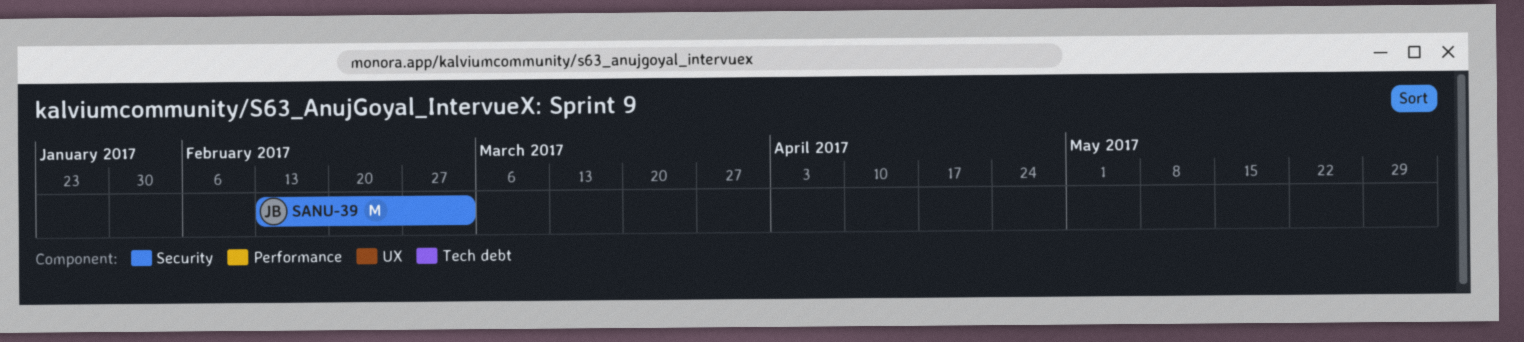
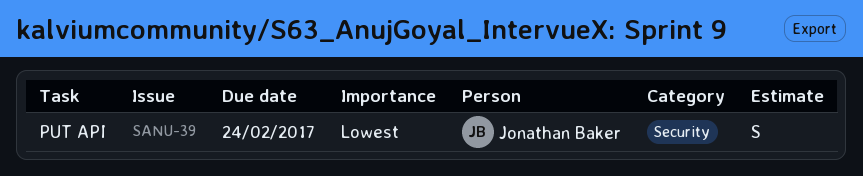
SANU-39, estimate: M -> S
SANU-39, due: Mar 3 -> Feb 24

